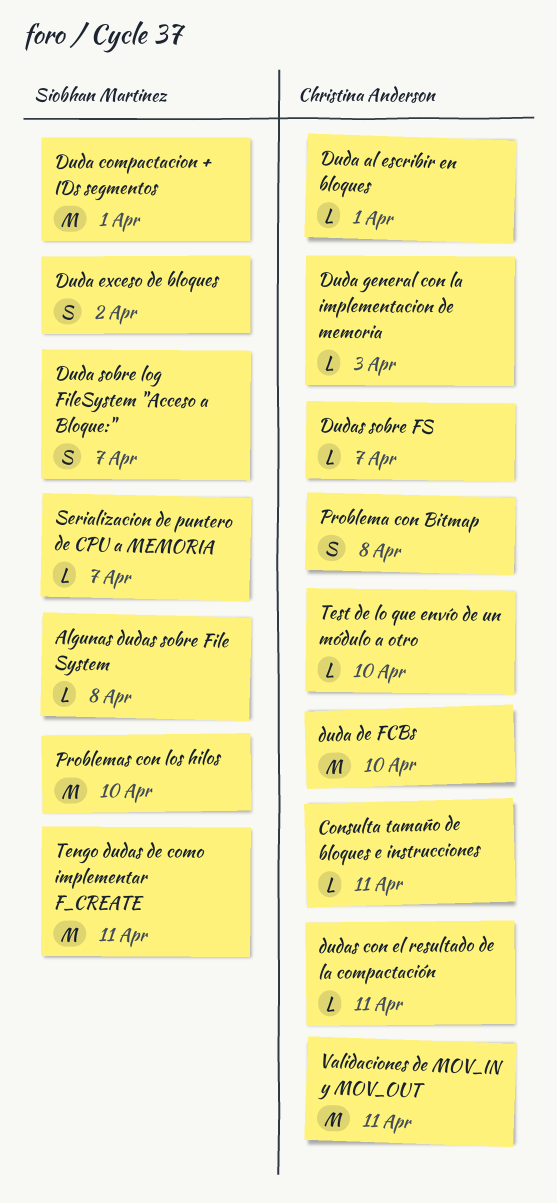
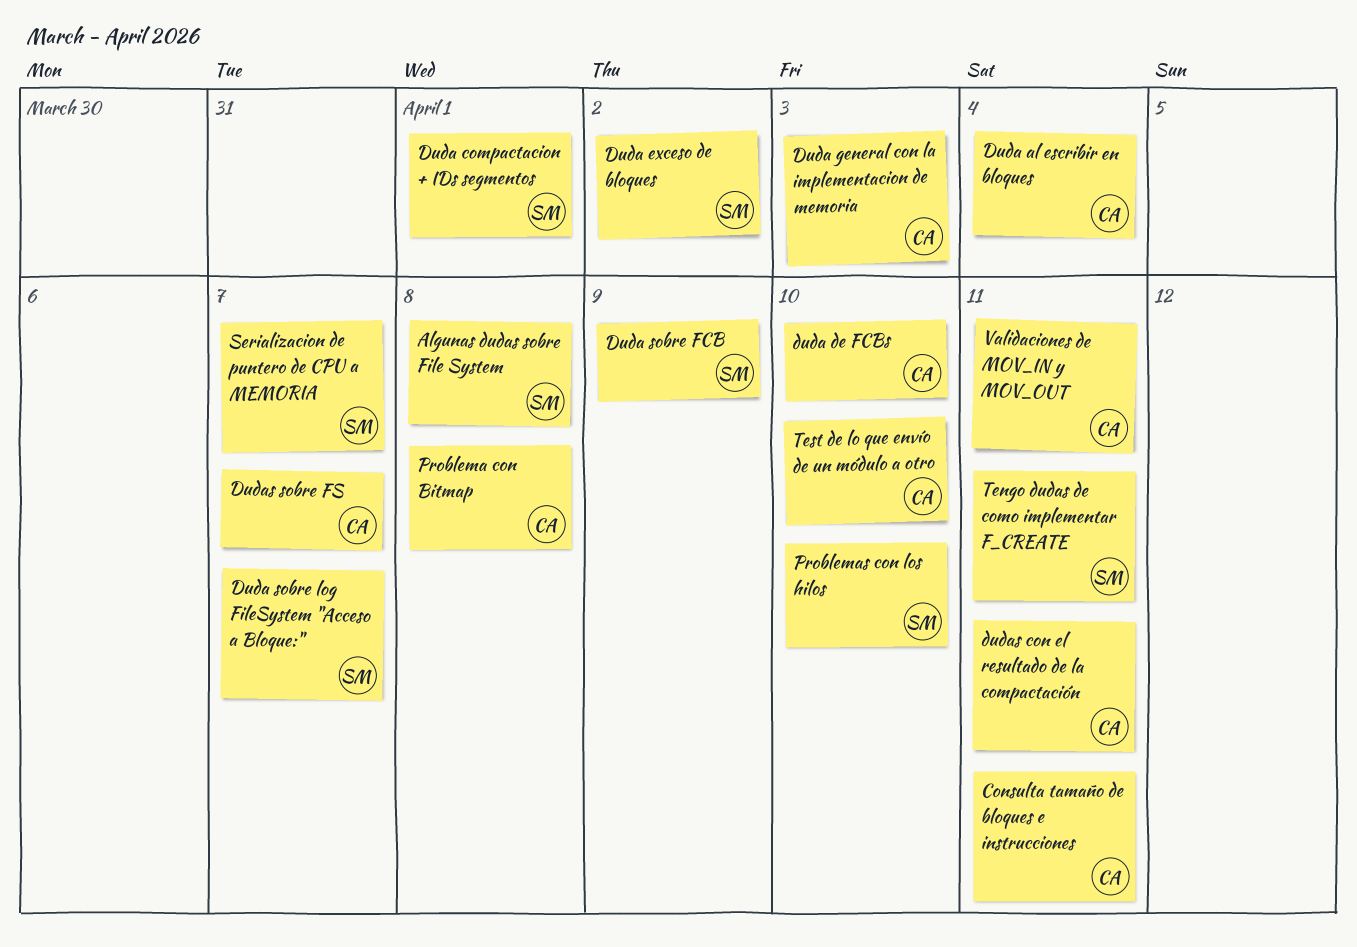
Duda al escribir en bloques, due: Apr 1 -> Apr 4
Duda sobre FCB: none -> present

